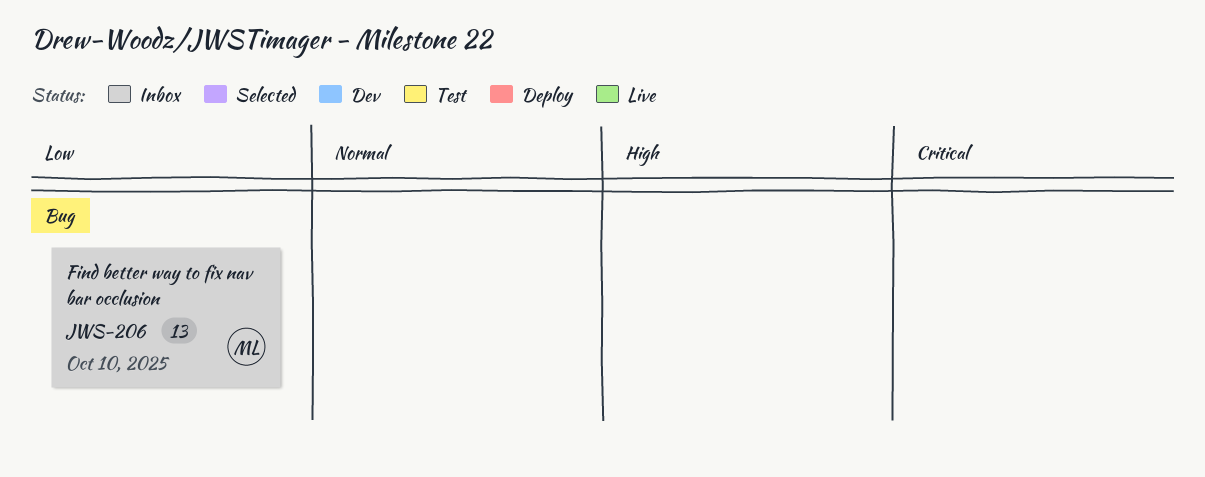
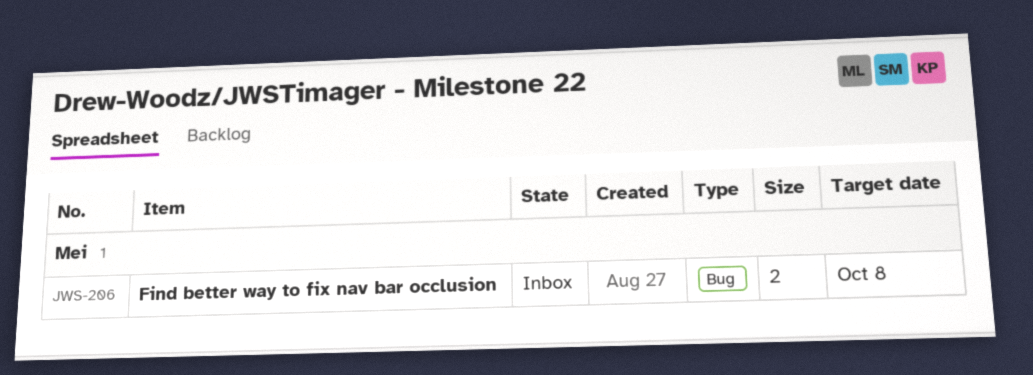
JWS-206, estimate: 13 -> 2
JWS-206, due: Oct 10 -> Oct 8

